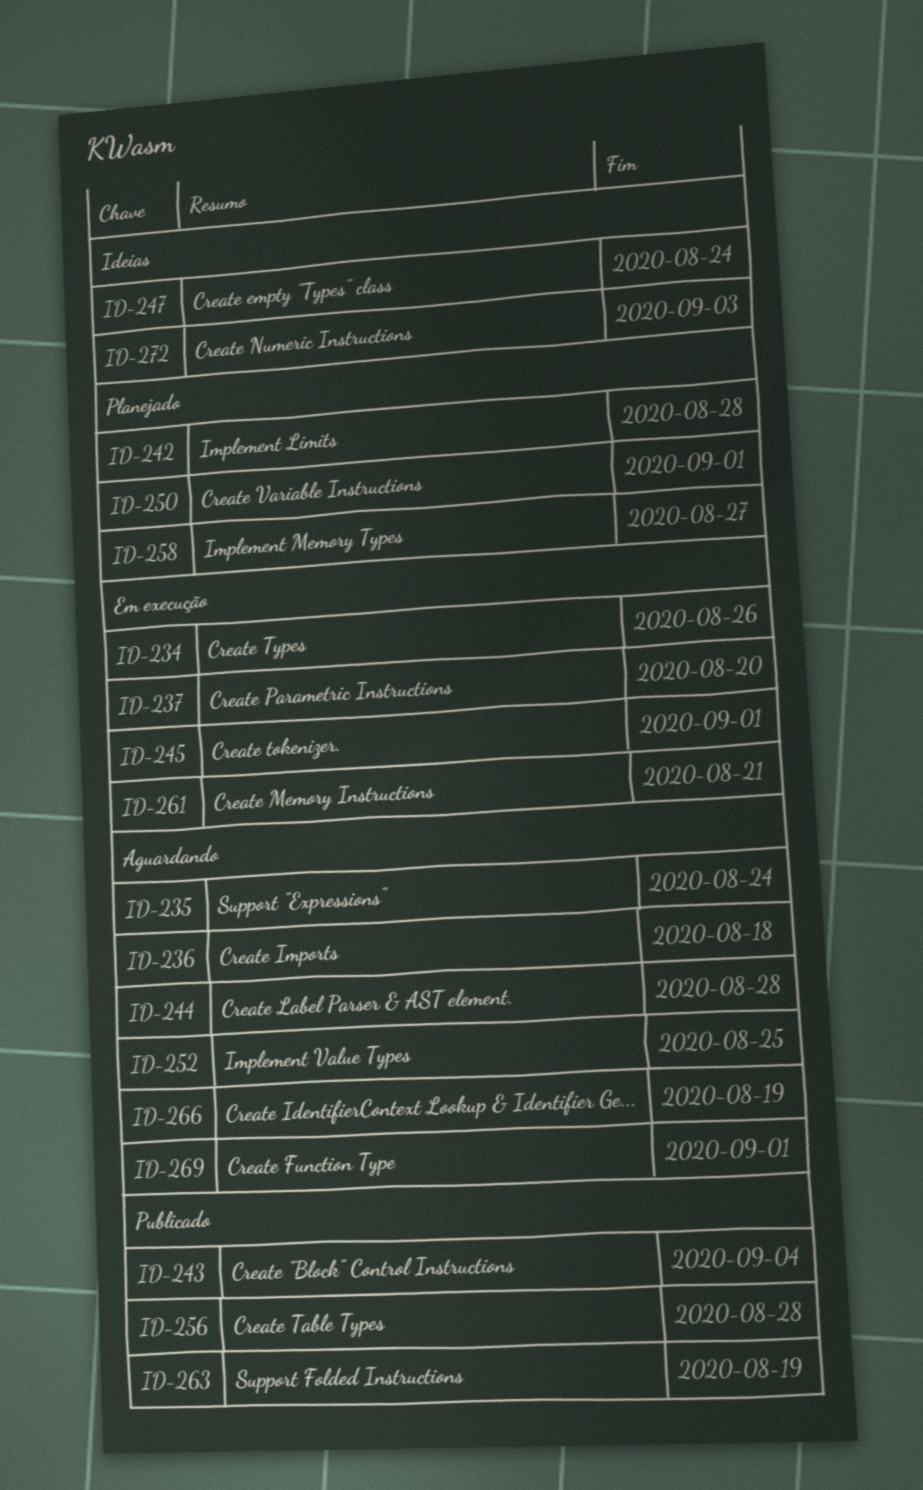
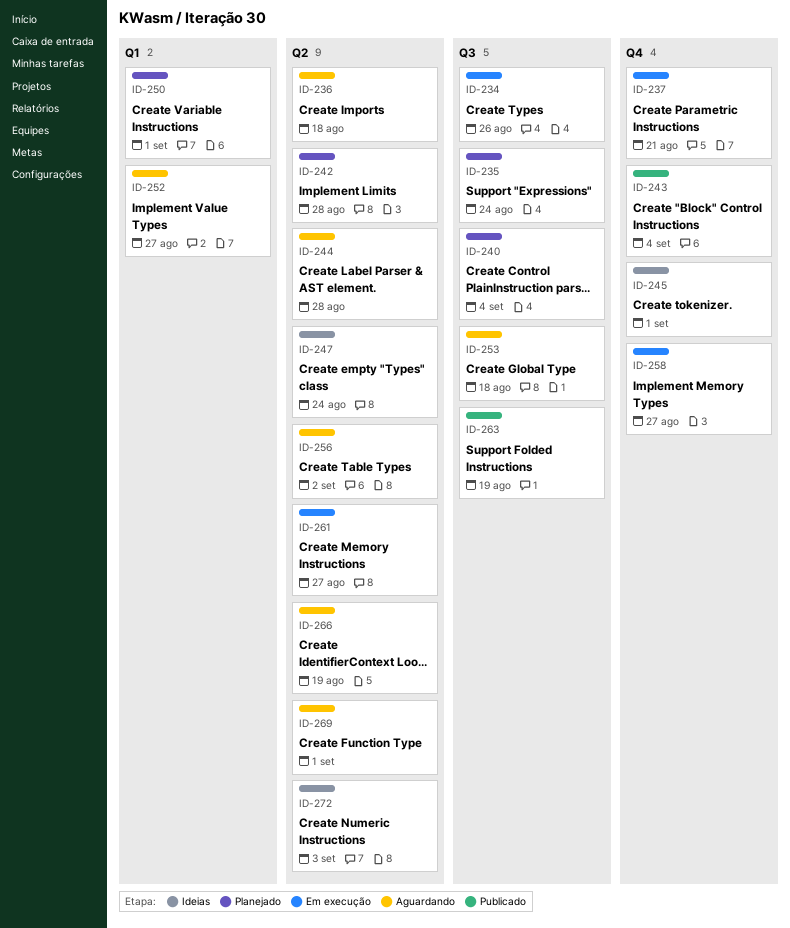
ID-235, status: Aguardando -> Planejado
ID-237, due: Aug 20 -> Aug 21
ID-240: none -> present
ID-245, status: Em execução -> Ideias
ID-252, due: Aug 25 -> Aug 27
ID-253: none -> present
ID-256, status: Publicado -> Aguardando
ID-256, due: Aug 28 -> Sep 2
ID-258, status: Planejado -> Em execução
ID-261, due: Aug 21 -> Aug 27

